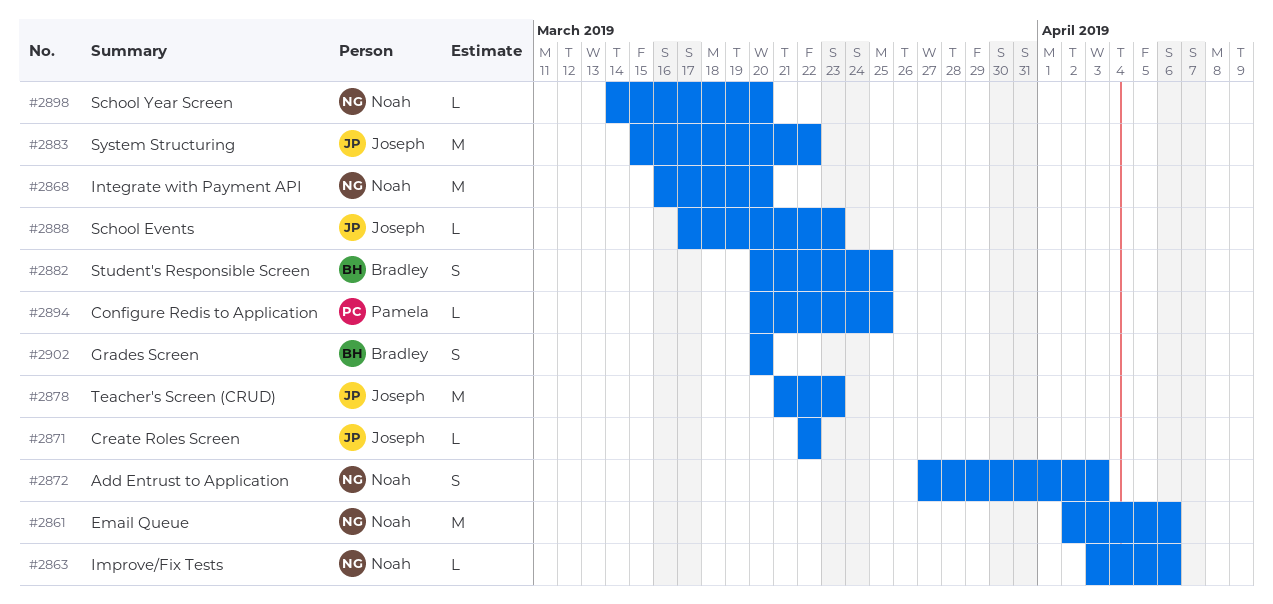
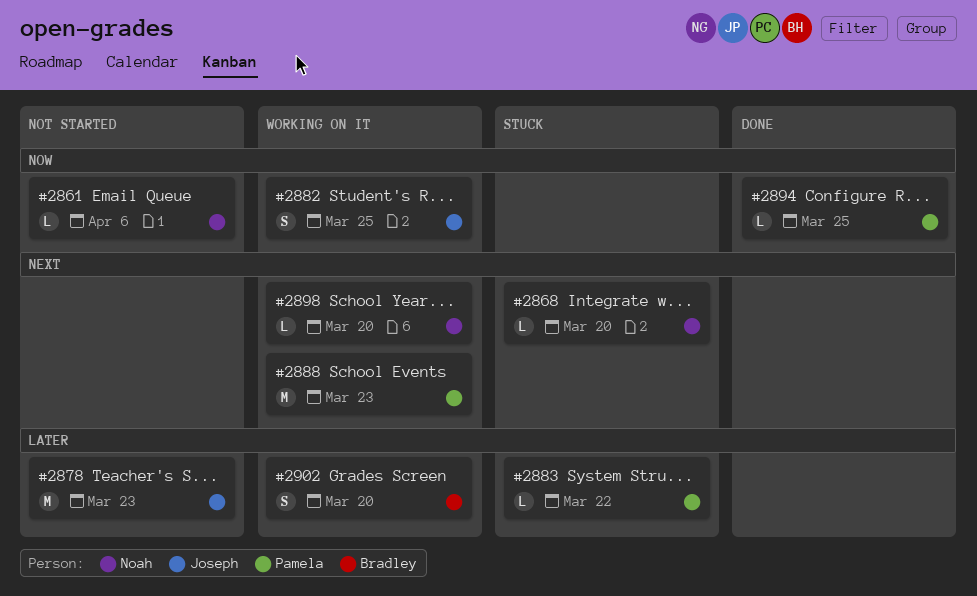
#2861, estimate: M -> L
#2863: present -> none
#2868, estimate: M -> L
#2871: present -> none
#2872: present -> none
#2882, owner: Bradley -> Joseph
#2883, owner: Joseph -> Pamela
#2883, estimate: M -> L
#2888, owner: Joseph -> Pamela
#2888, estimate: L -> M

